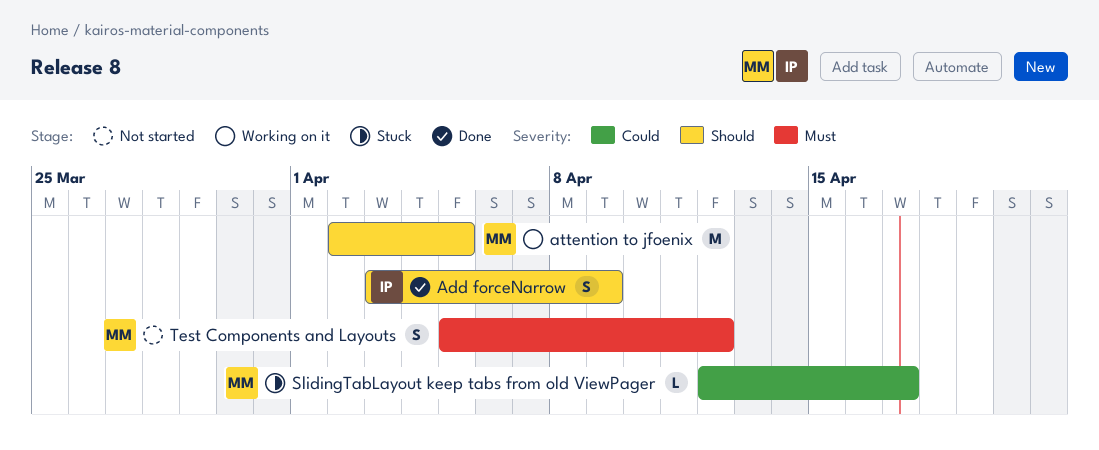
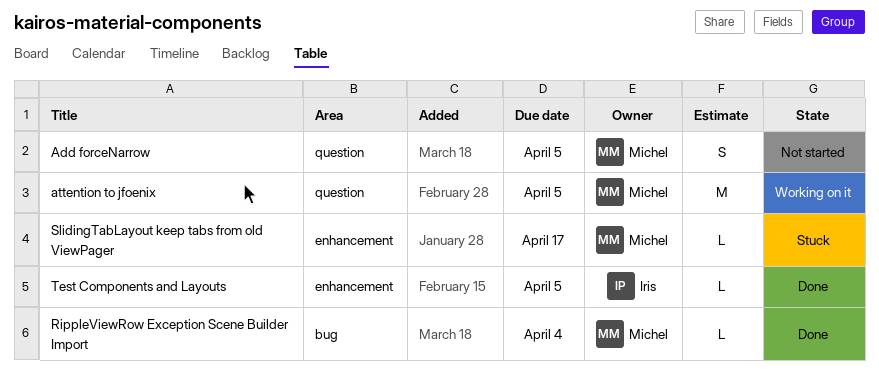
Add forceNarrow, status: Done -> Not started
Add forceNarrow, owner: Iris -> Michel
Add forceNarrow, due: Apr 9 -> Apr 5
RippleViewRow Exception Scene Builder Import: none -> present
Test Components and Layouts, status: Not started -> Done
Test Components and Layouts, owner: Michel -> Iris
Test Components and Layouts, estimate: S -> L
Test Components and Layouts, due: Apr 12 -> Apr 5

